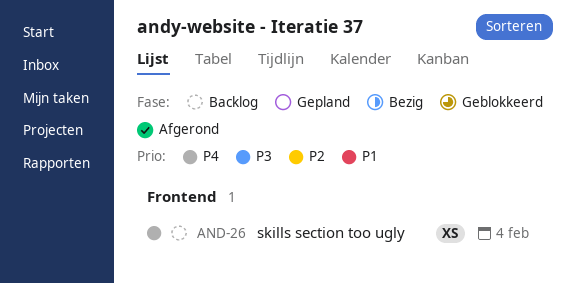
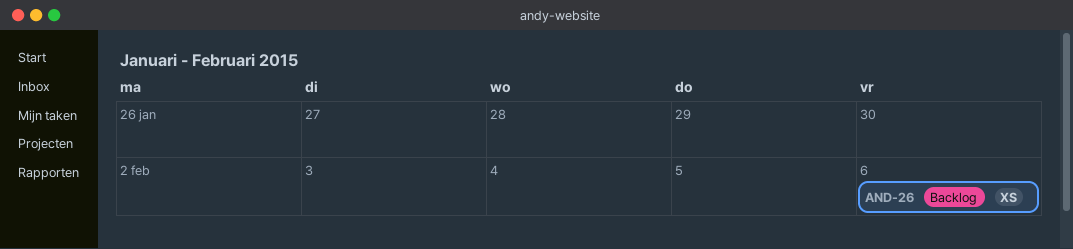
AND-26, due: Feb 4 -> Feb 6

